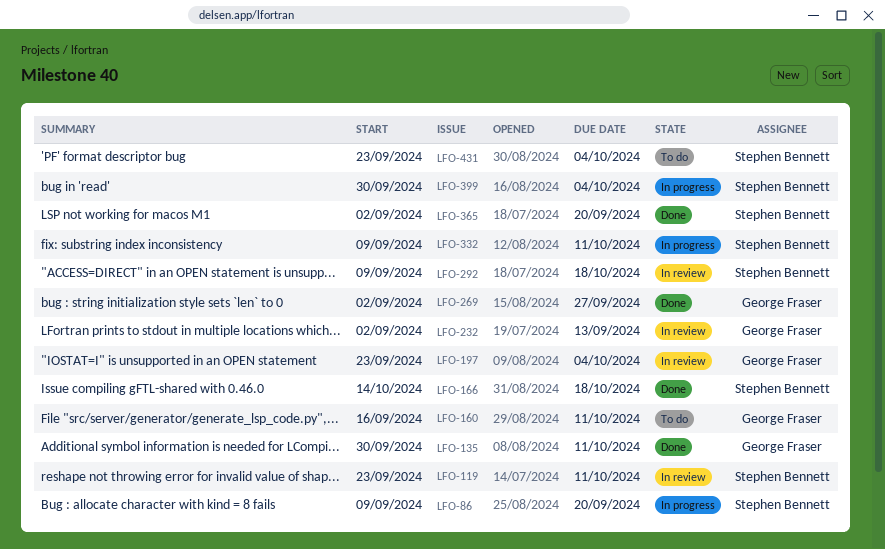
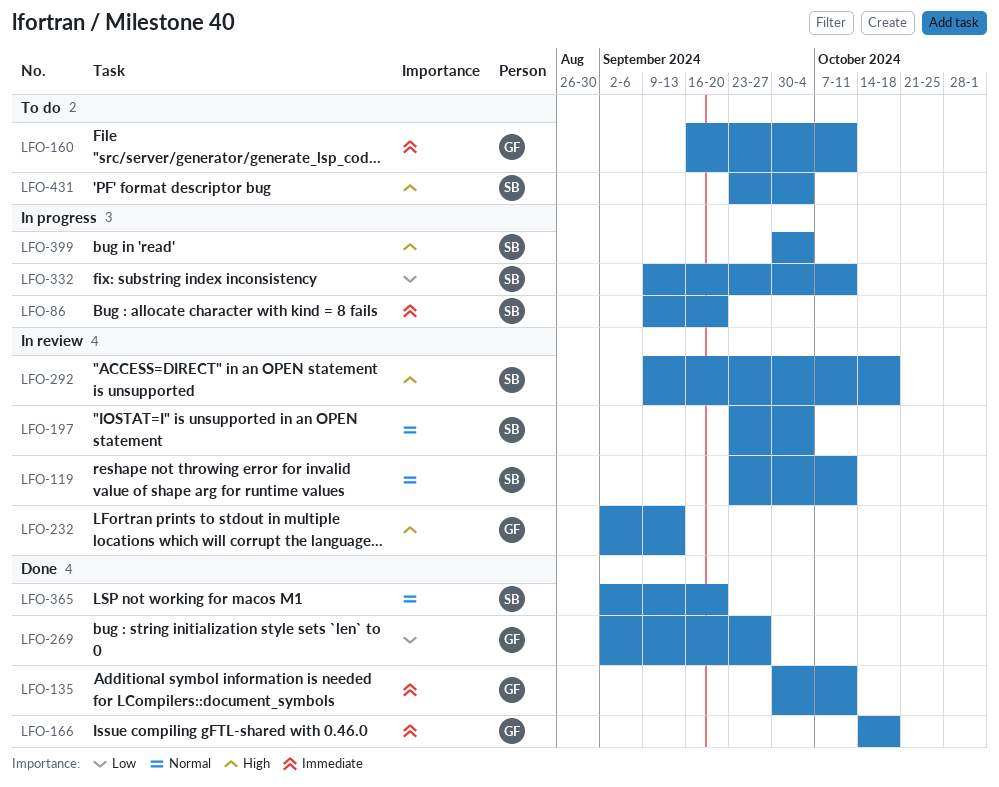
LFO-166, owner: Stephen Bennett -> George Fraser
LFO-197, owner: George Fraser -> Stephen Bennett

